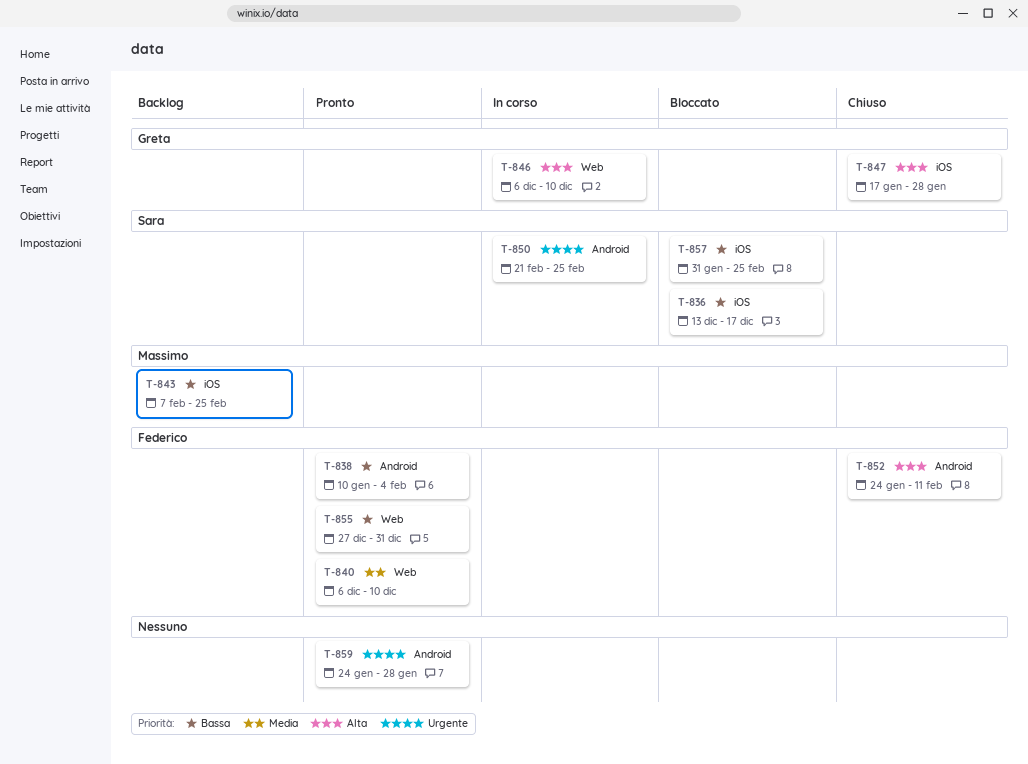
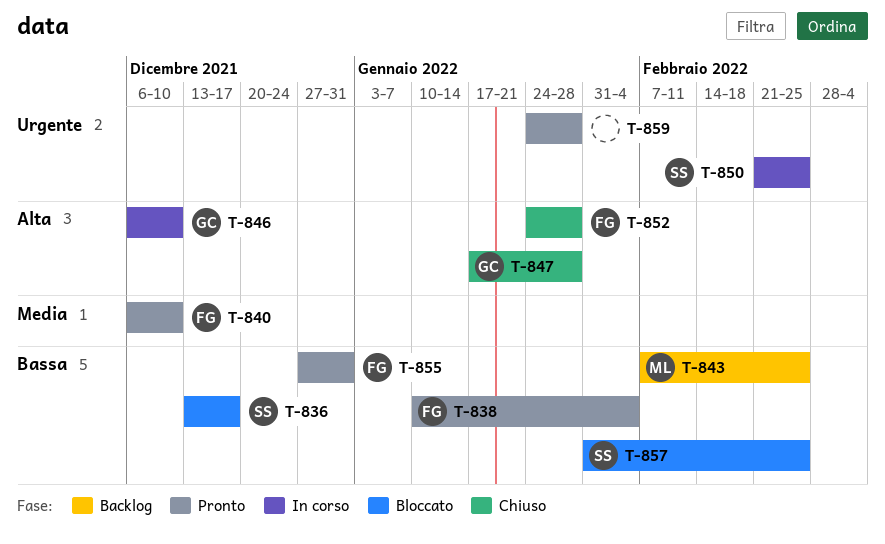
T-852, due: Feb 11 -> Jan 28

